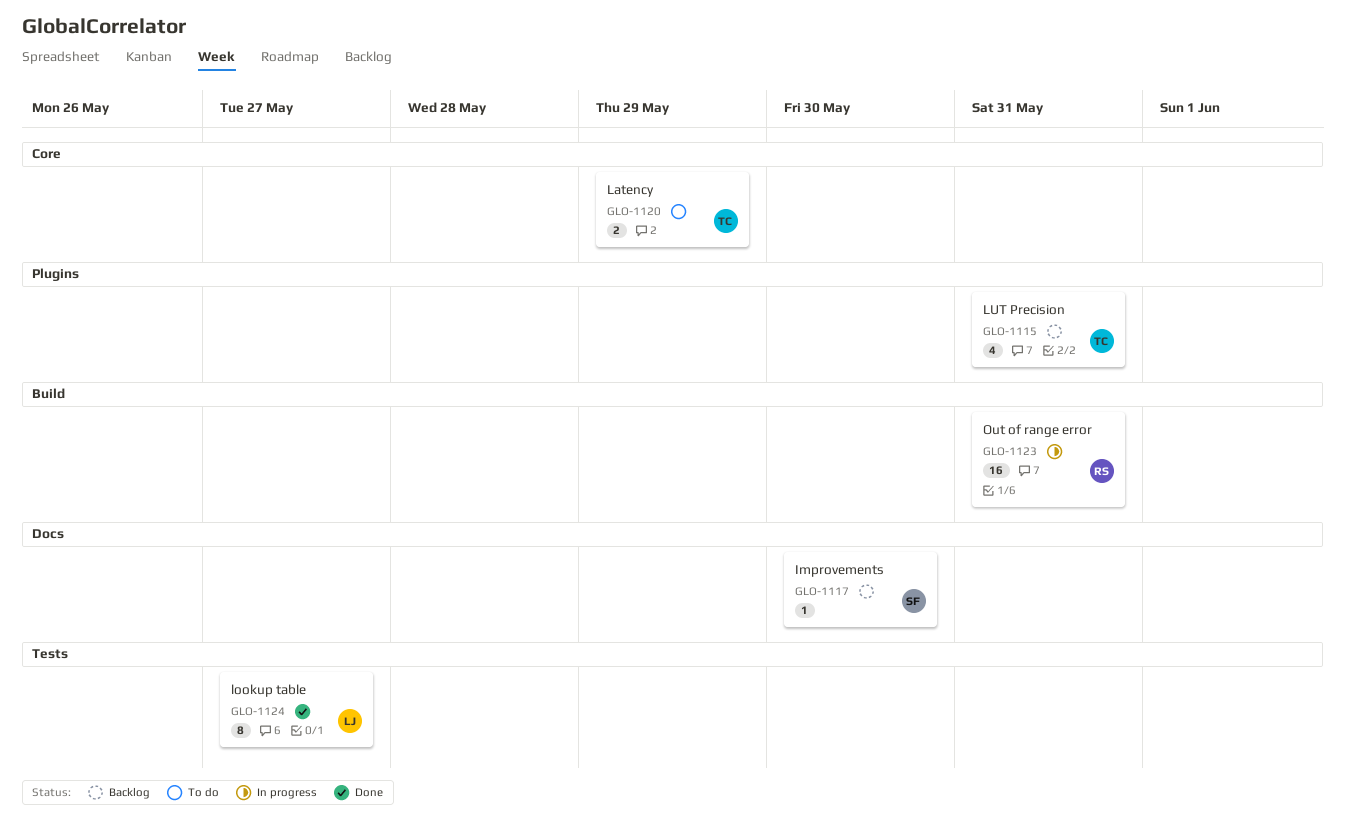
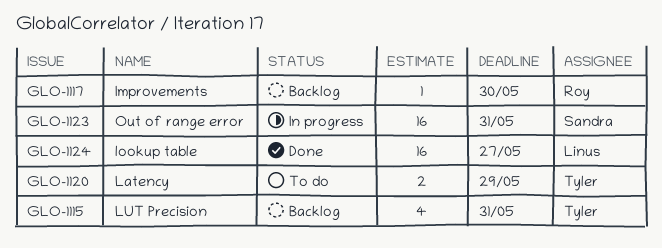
GLO-1117, owner: Sandra -> Roy
GLO-1123, owner: Roy -> Sandra
GLO-1124, estimate: 8 -> 16

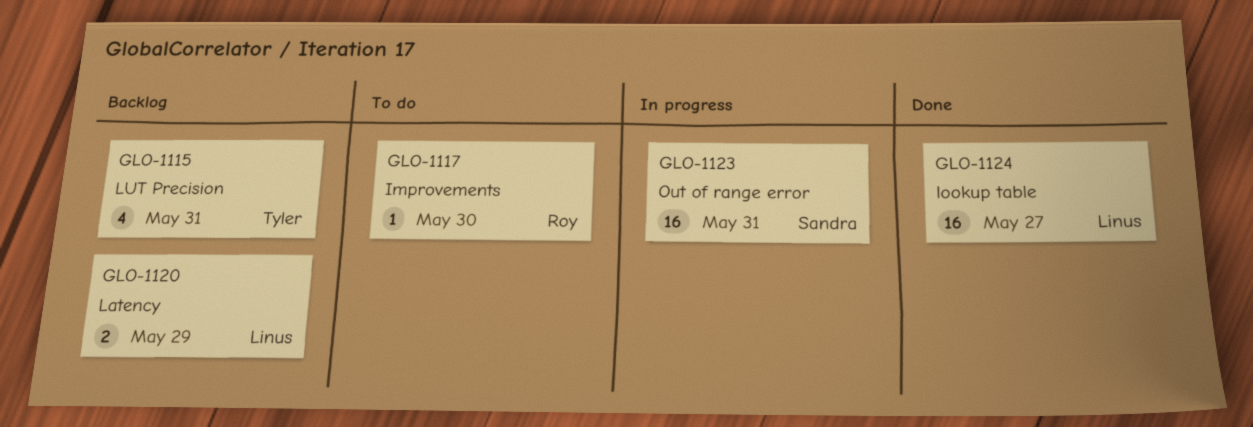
GLO-1117, status: Backlog -> To do
GLO-1120, status: To do -> Backlog
GLO-1120, owner: Tyler -> Linus

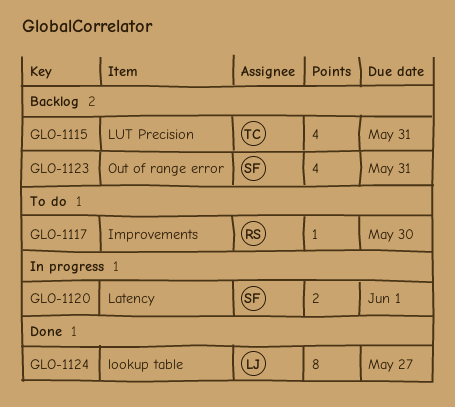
GLO-1120, status: Backlog -> In progress
GLO-1120, owner: Linus -> Sandra
GLO-1120, due: May 29 -> Jun 1
GLO-1123, status: In progress -> Backlog
GLO-1123, estimate: 16 -> 4
GLO-1124, estimate: 16 -> 8

